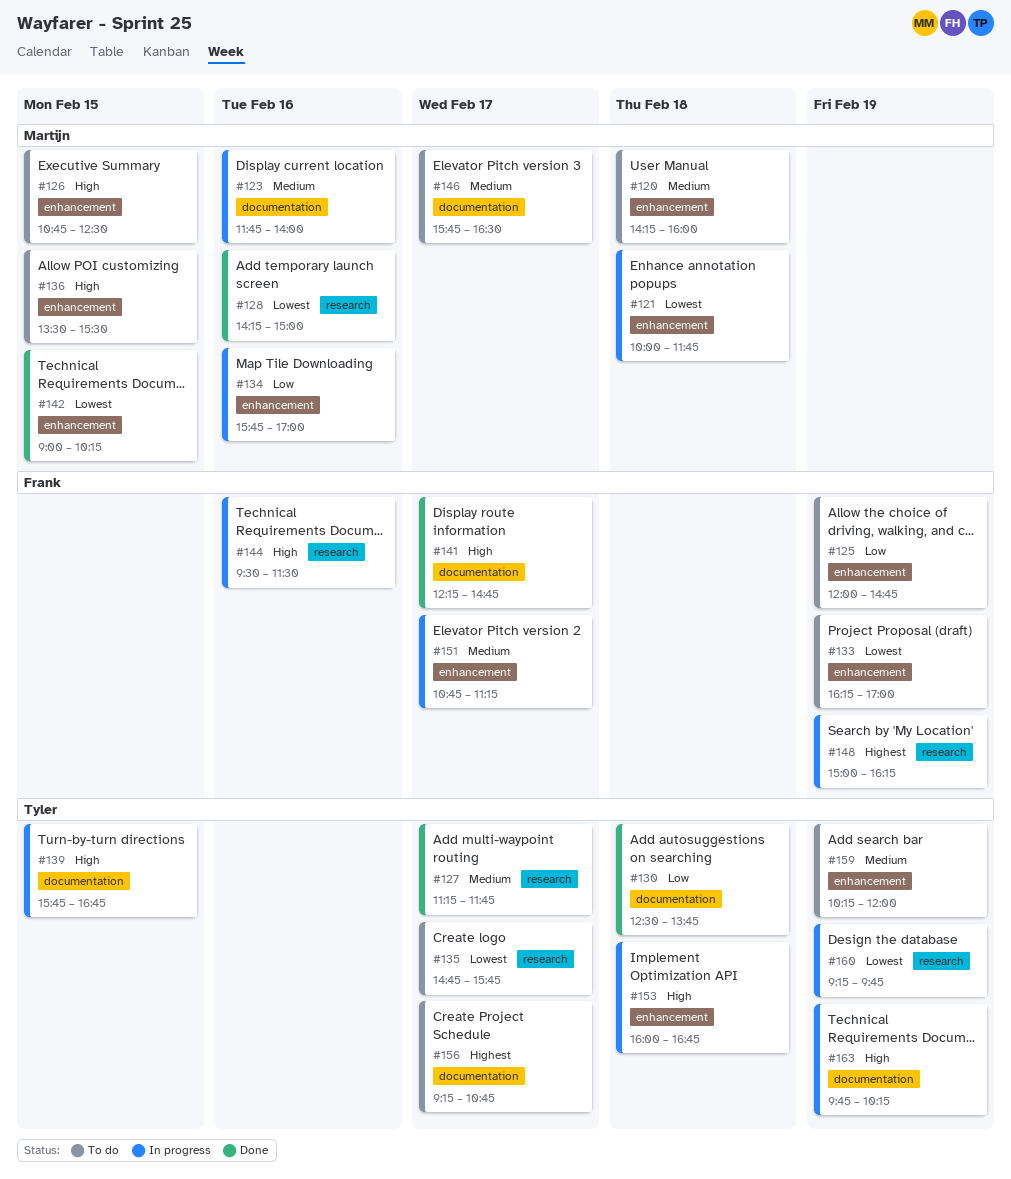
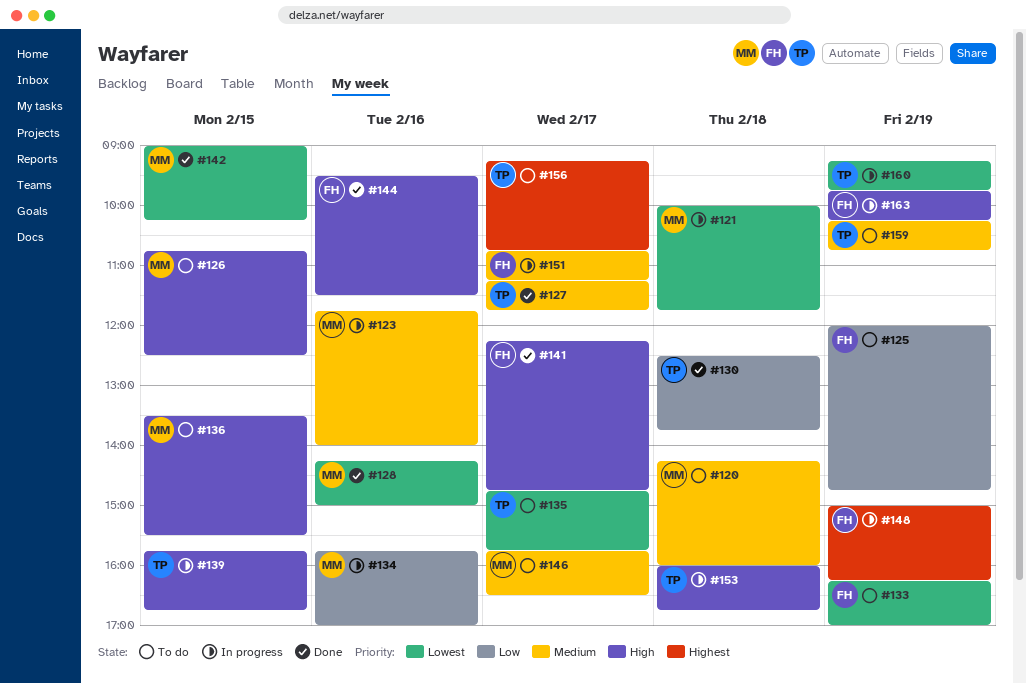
#144, status: In progress -> Done
#159, ends: 12:00 -> 10:45
#163, owner: Tyler -> Frank

